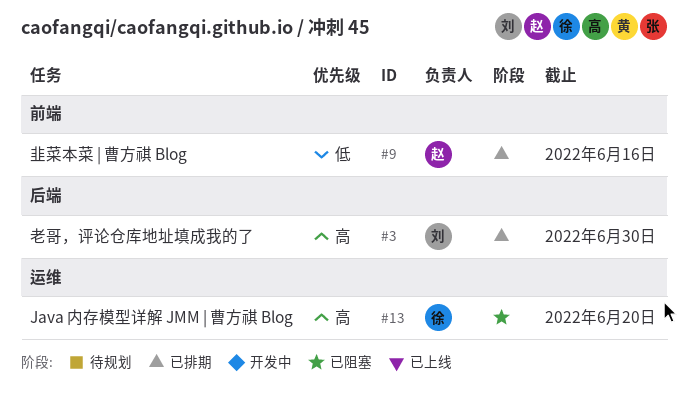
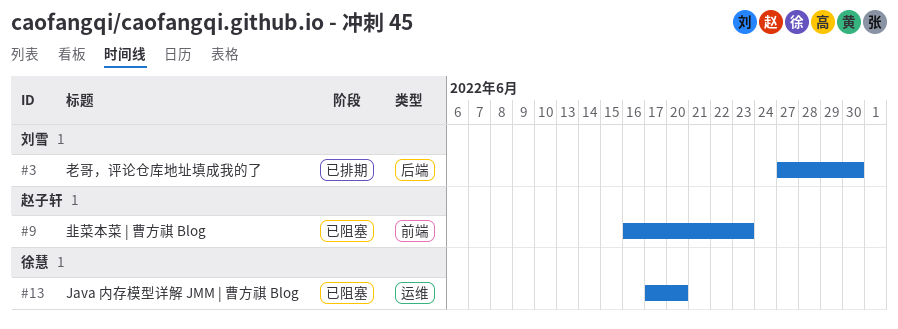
#9, status: 已排期 -> 已阻塞
#9, due: Jun 16 -> Jun 23

